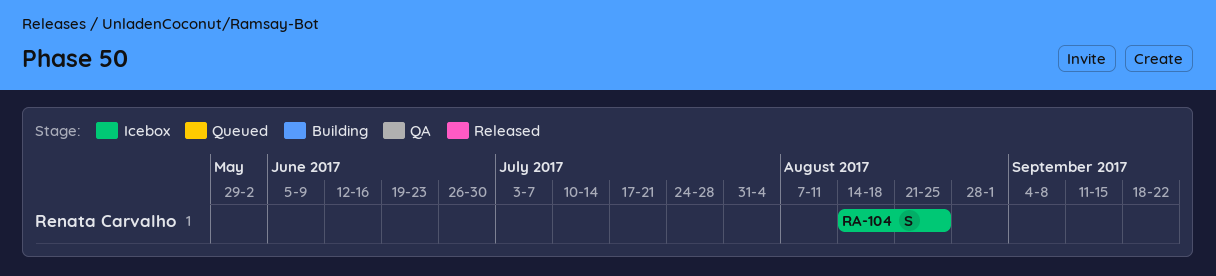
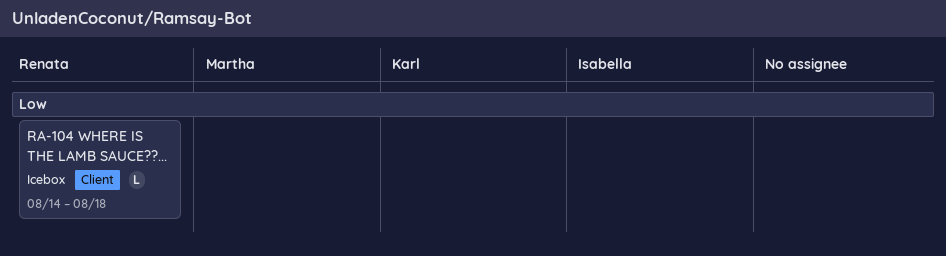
RA-104, estimate: S -> L
RA-104, due: Aug 25 -> Aug 18

